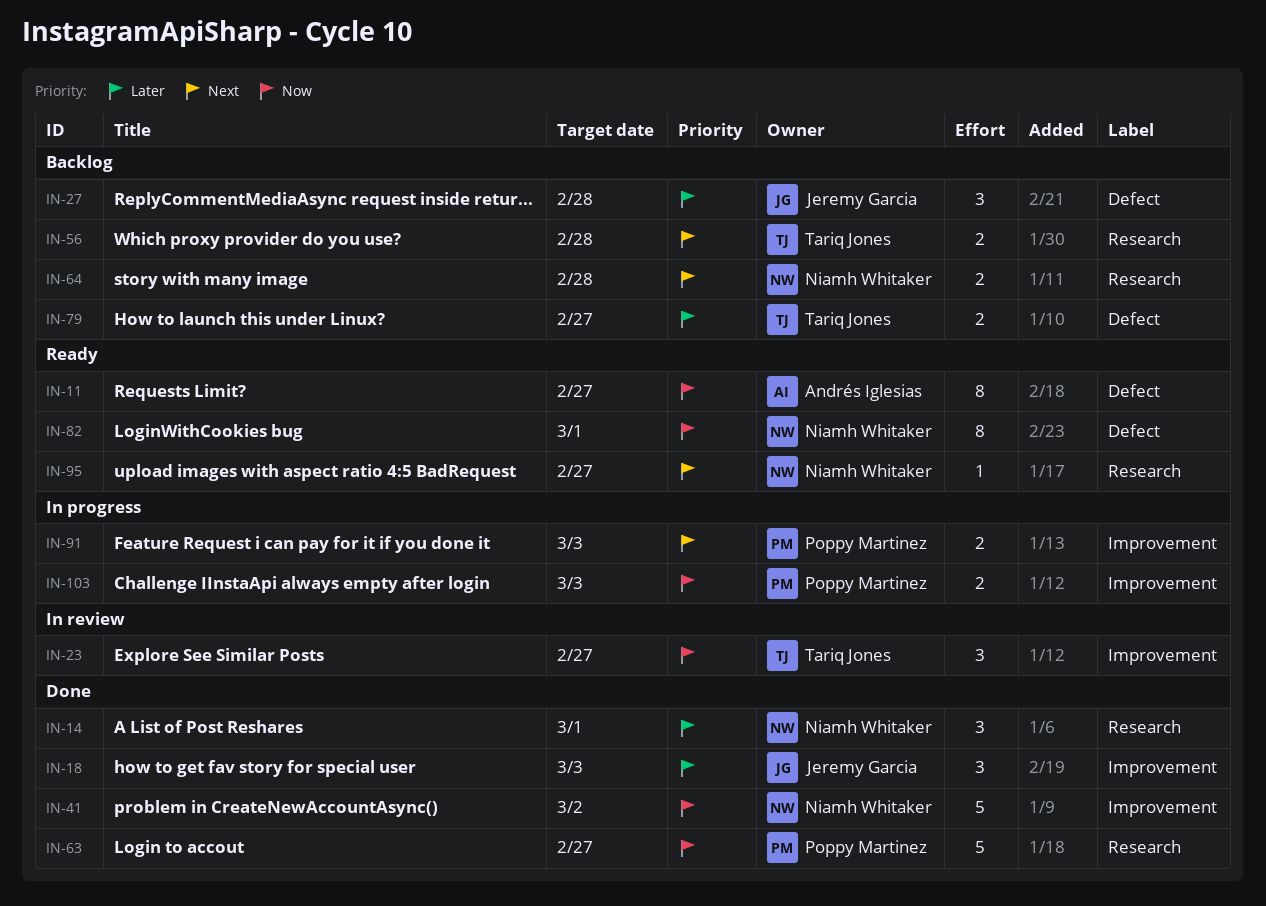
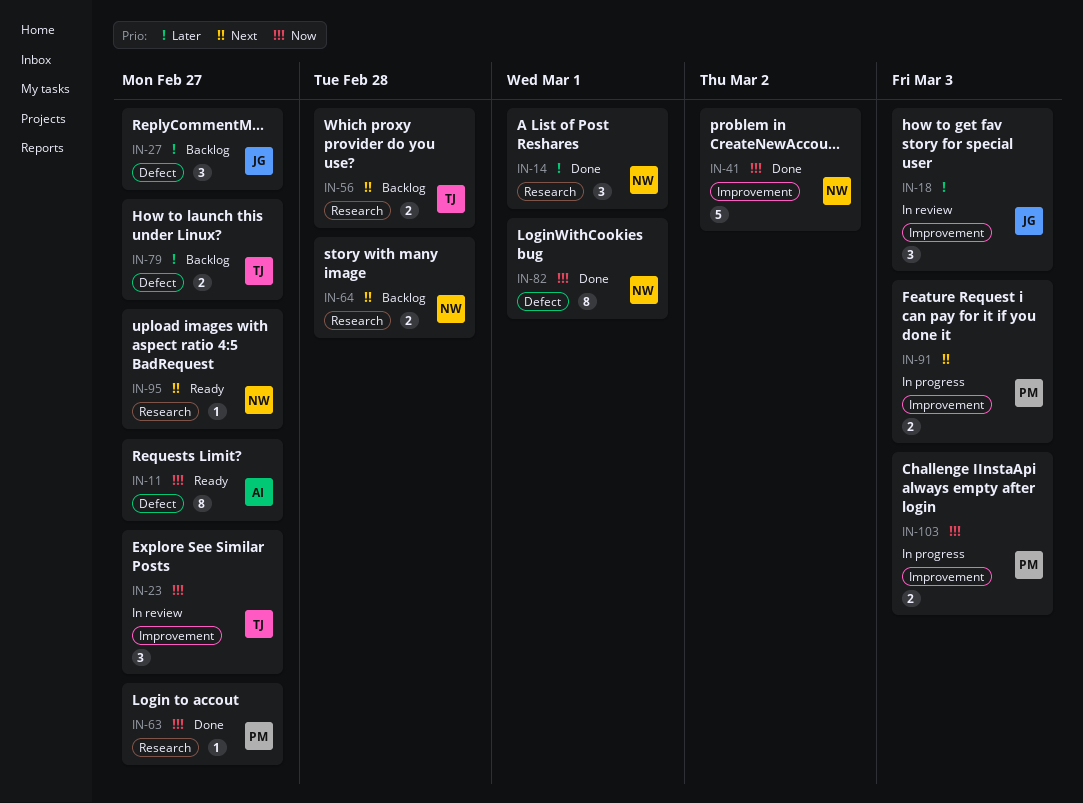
IN-18, status: Done -> In review
IN-27, due: Feb 28 -> Feb 27
IN-63, estimate: 5 -> 1
IN-82, status: Ready -> Done

